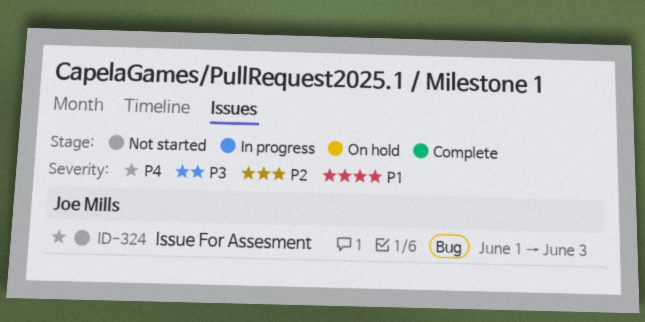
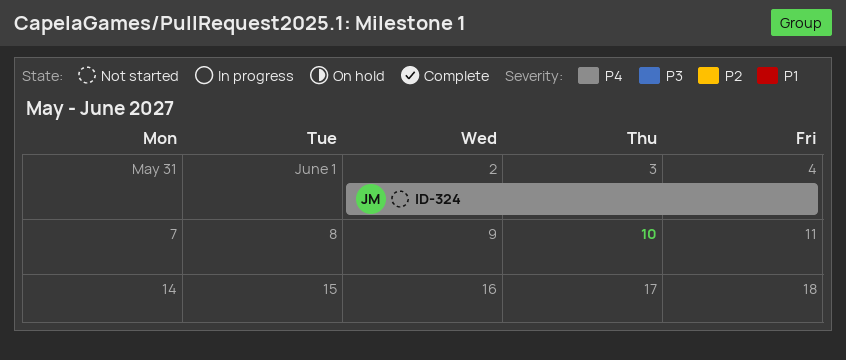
ID-324, start: Jun 1 -> Jun 2
ID-324, due: Jun 3 -> Jun 4

